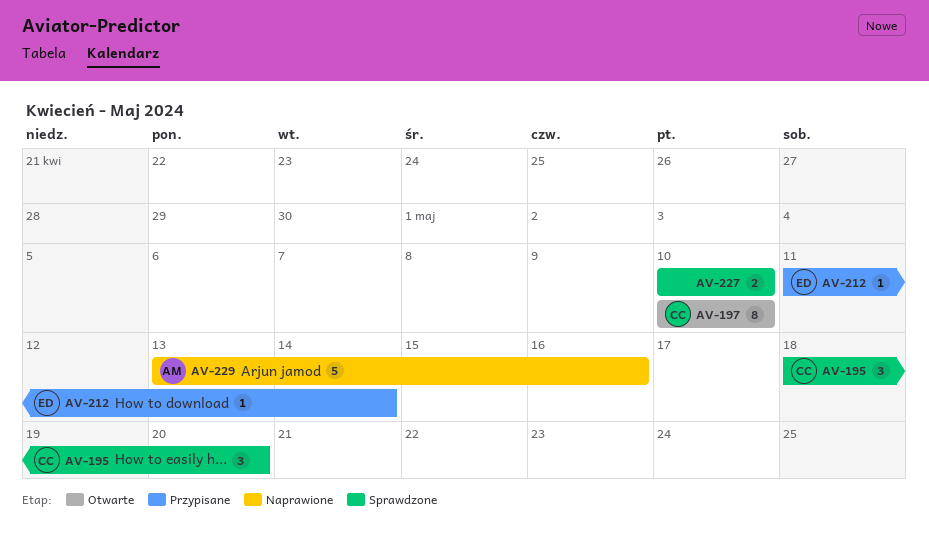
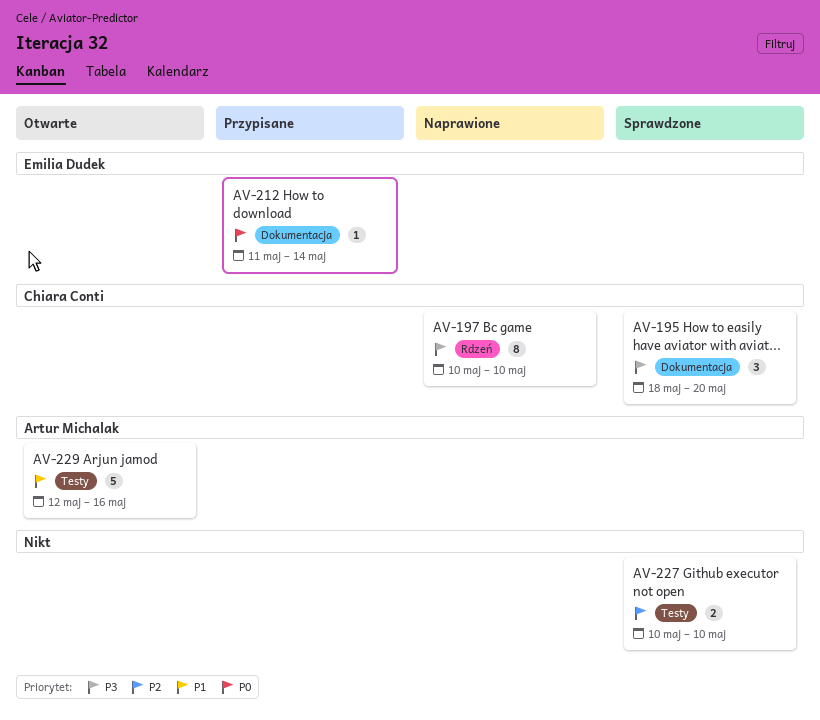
AV-197, status: Otwarte -> Naprawione
AV-229, status: Naprawione -> Otwarte
AV-229, start: May 13 -> May 12

